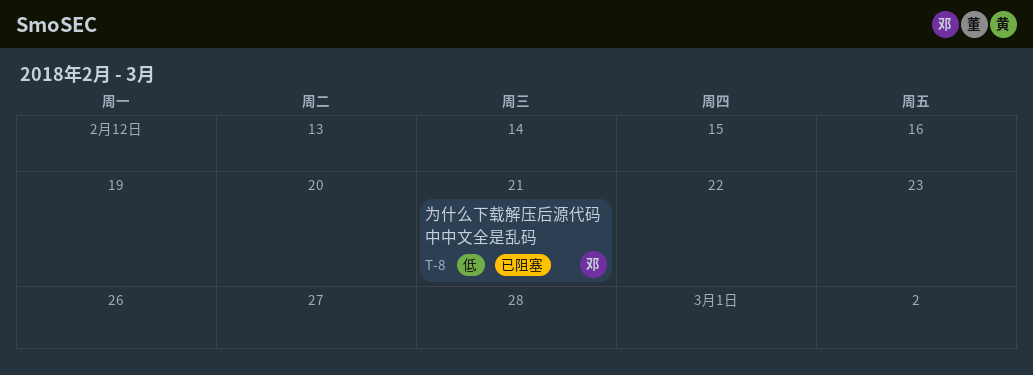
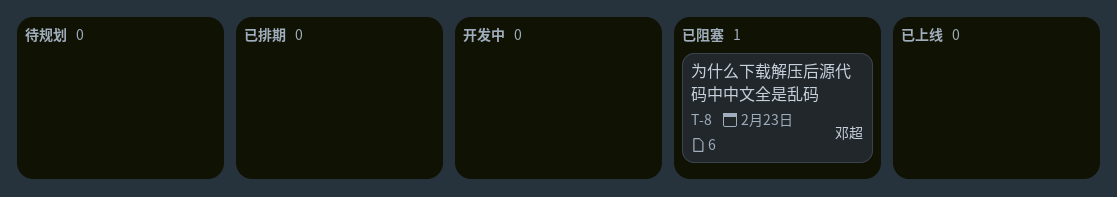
T-8, due: Feb 21 -> Feb 23

